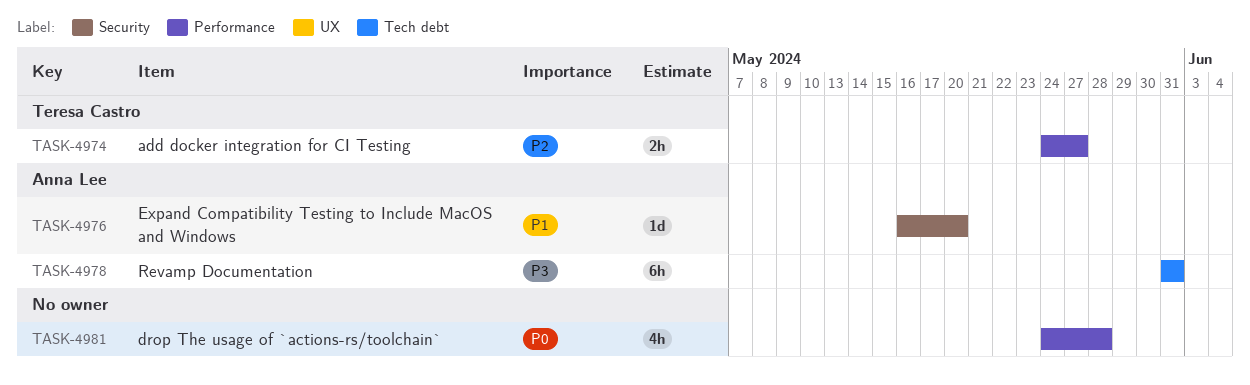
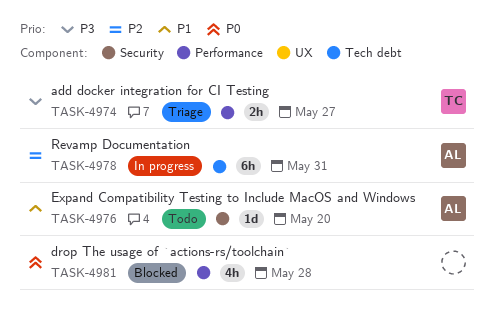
TASK-4974, priority: P2 -> P3
TASK-4978, priority: P3 -> P2

